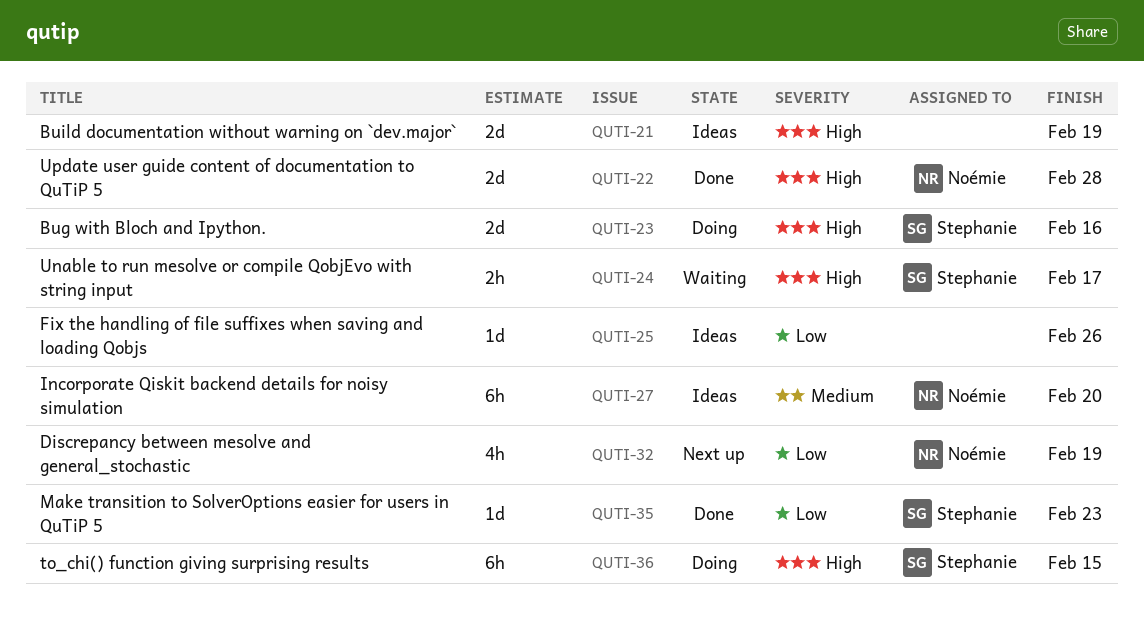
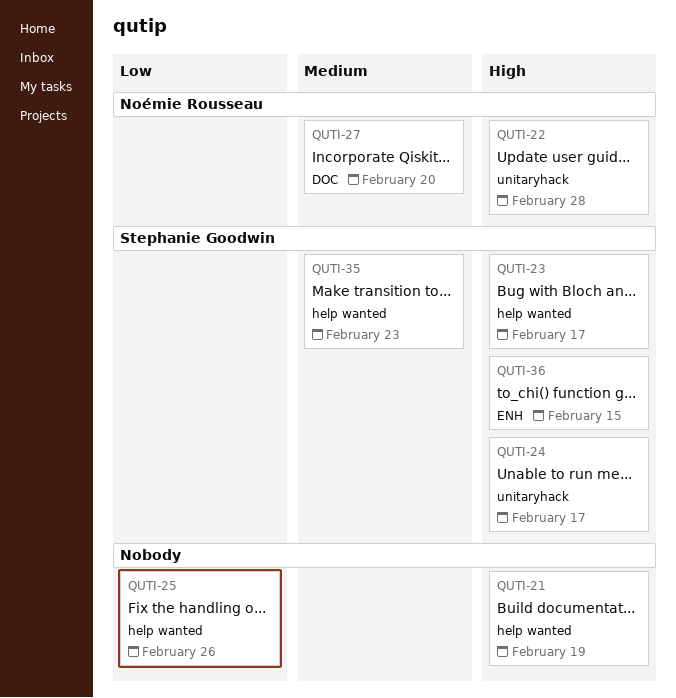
QUTI-23, due: Feb 16 -> Feb 17
QUTI-32: present -> none
QUTI-35, priority: Low -> Medium

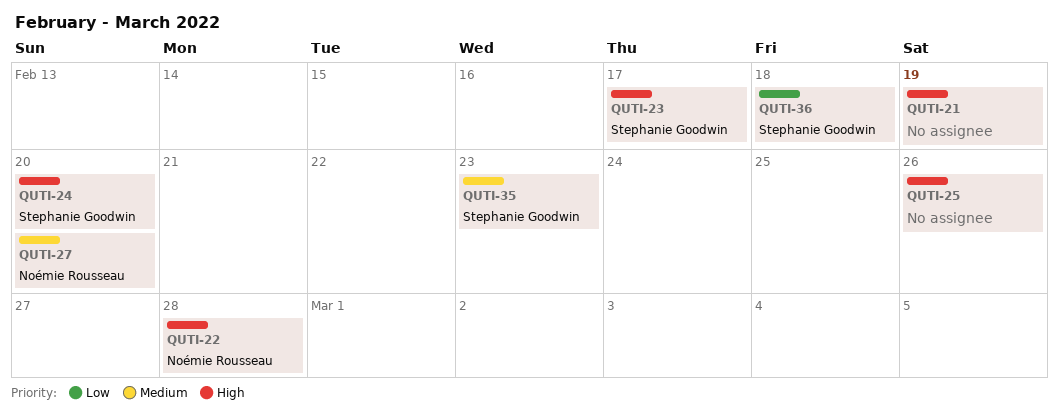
QUTI-24, due: Feb 17 -> Feb 20
QUTI-25, priority: Low -> High
QUTI-36, priority: High -> Low
QUTI-36, due: Feb 15 -> Feb 18

